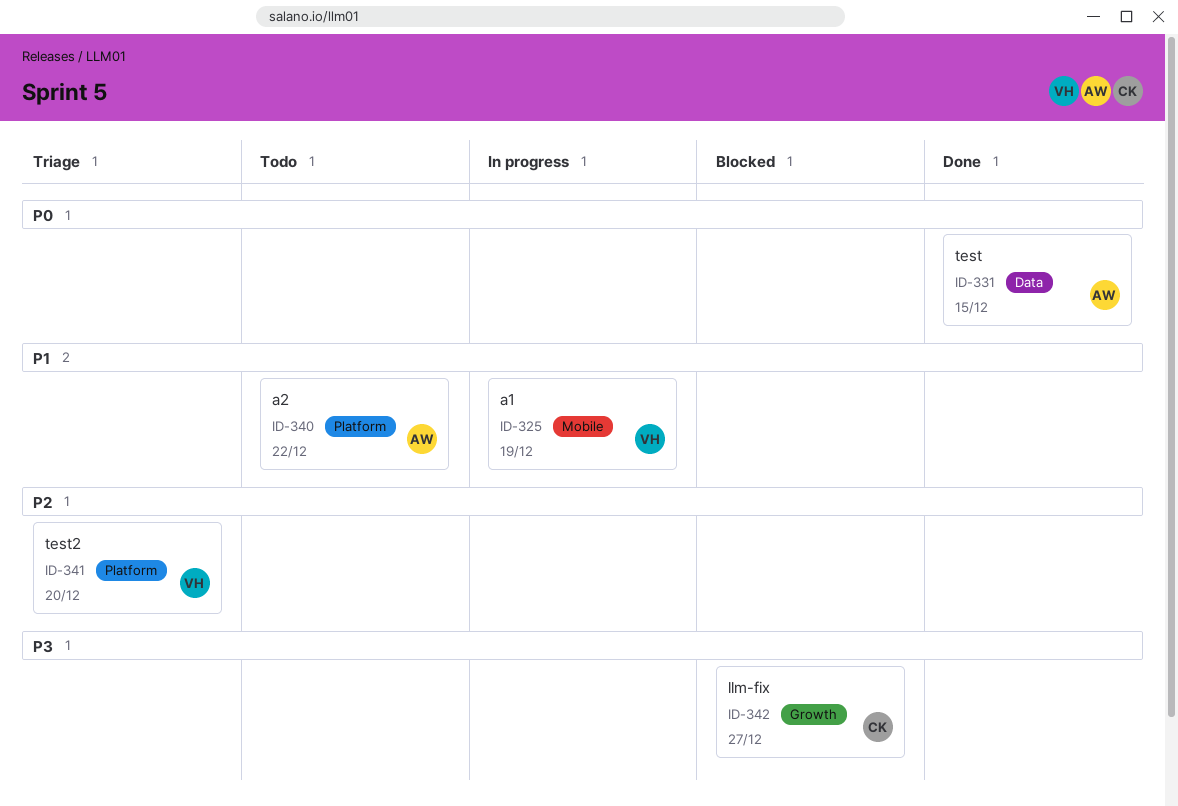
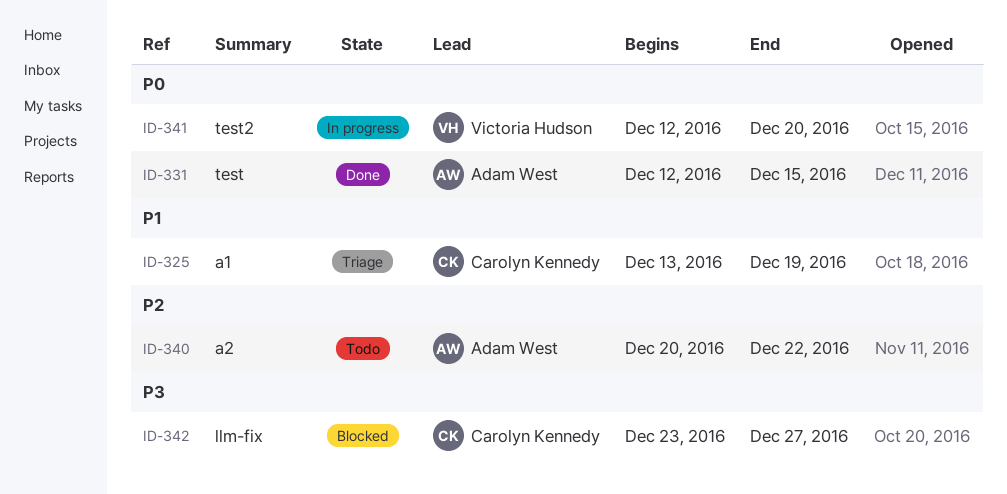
ID-325, status: In progress -> Triage
ID-325, owner: Victoria Hudson -> Carolyn Kennedy
ID-340, priority: P1 -> P2
ID-341, status: Triage -> In progress
ID-341, priority: P2 -> P0

